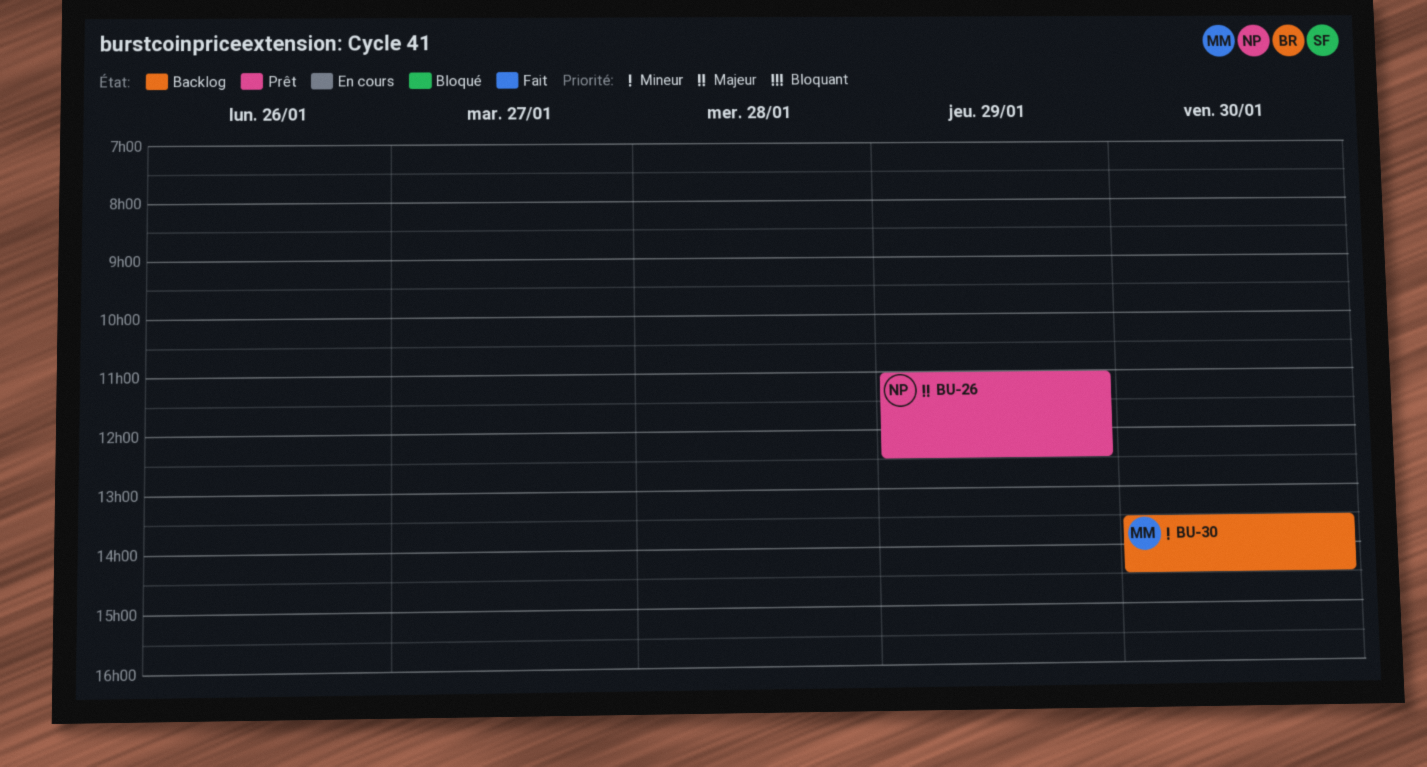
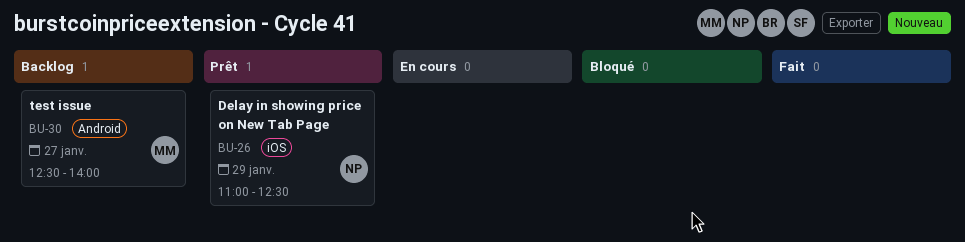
BU-30, day: Jan 30 -> Jan 27
BU-30, begins: 13:30 -> 12:30
BU-30, ends: 14:30 -> 14:00

